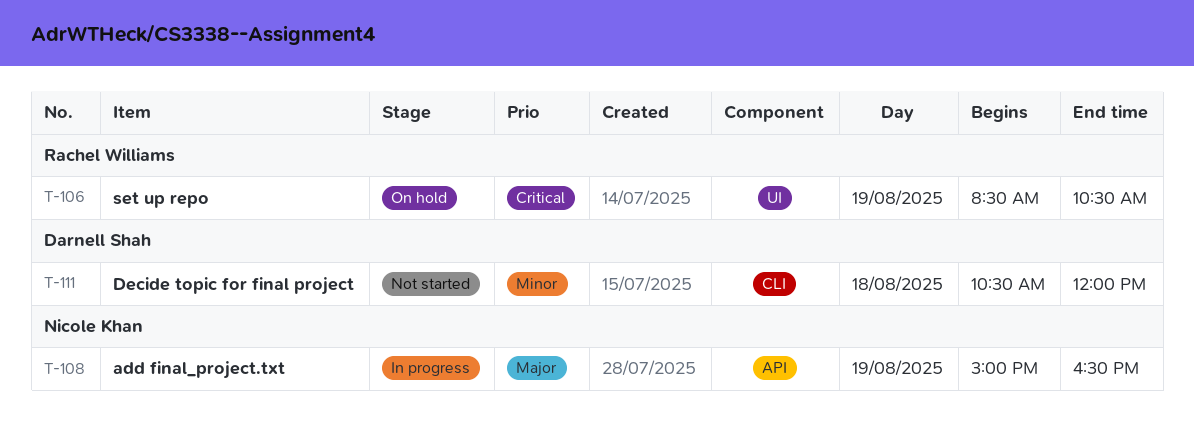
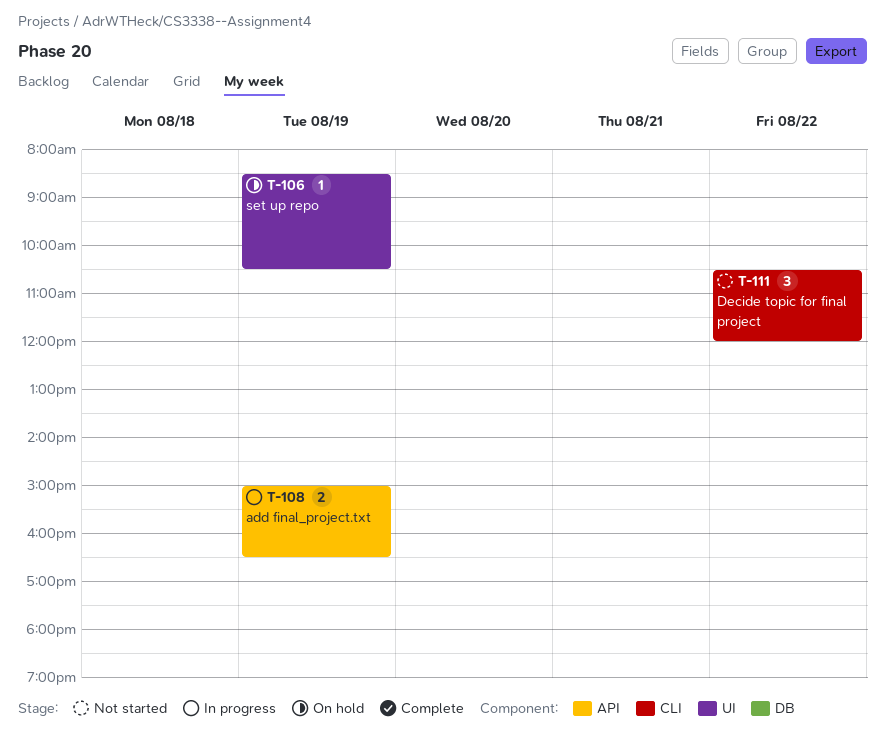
T-111, day: Aug 18 -> Aug 22

